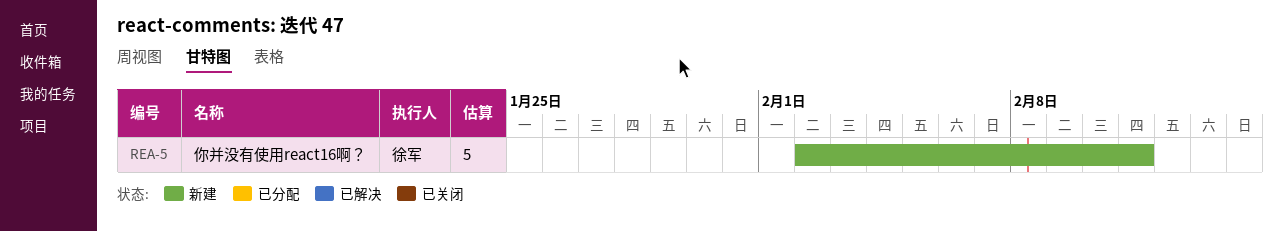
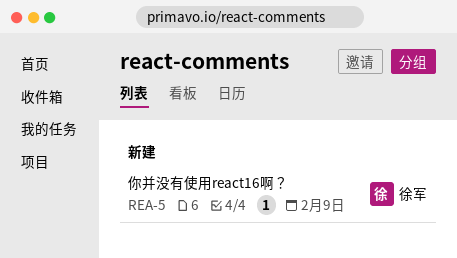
REA-5, estimate: 5 -> 1
REA-5, due: Feb 11 -> Feb 9

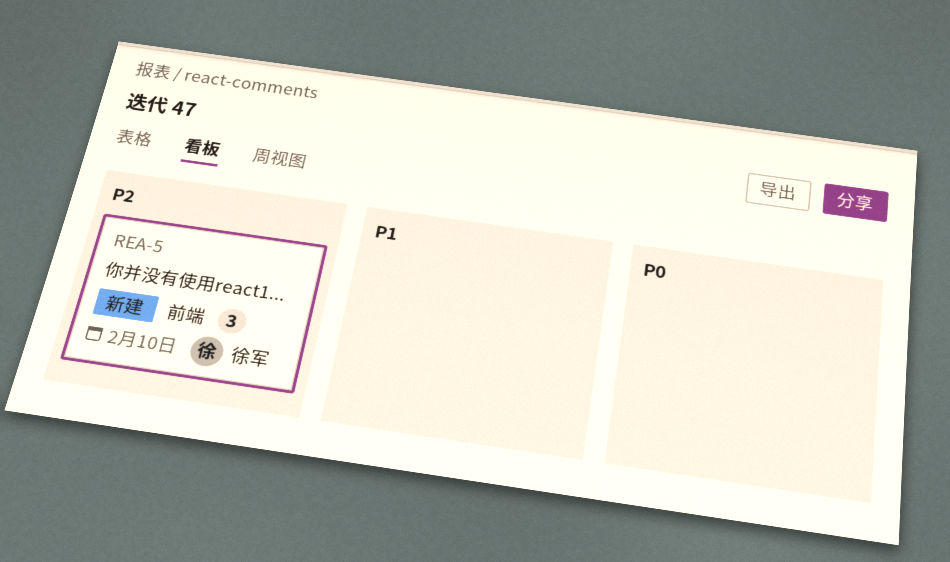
REA-5, estimate: 1 -> 3
REA-5, due: Feb 9 -> Feb 10

